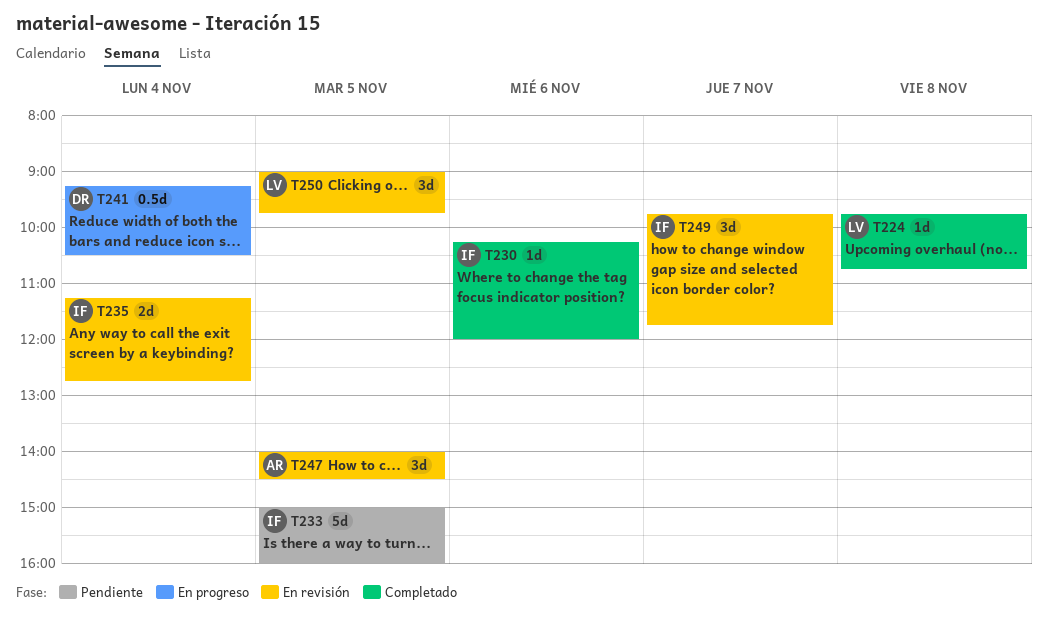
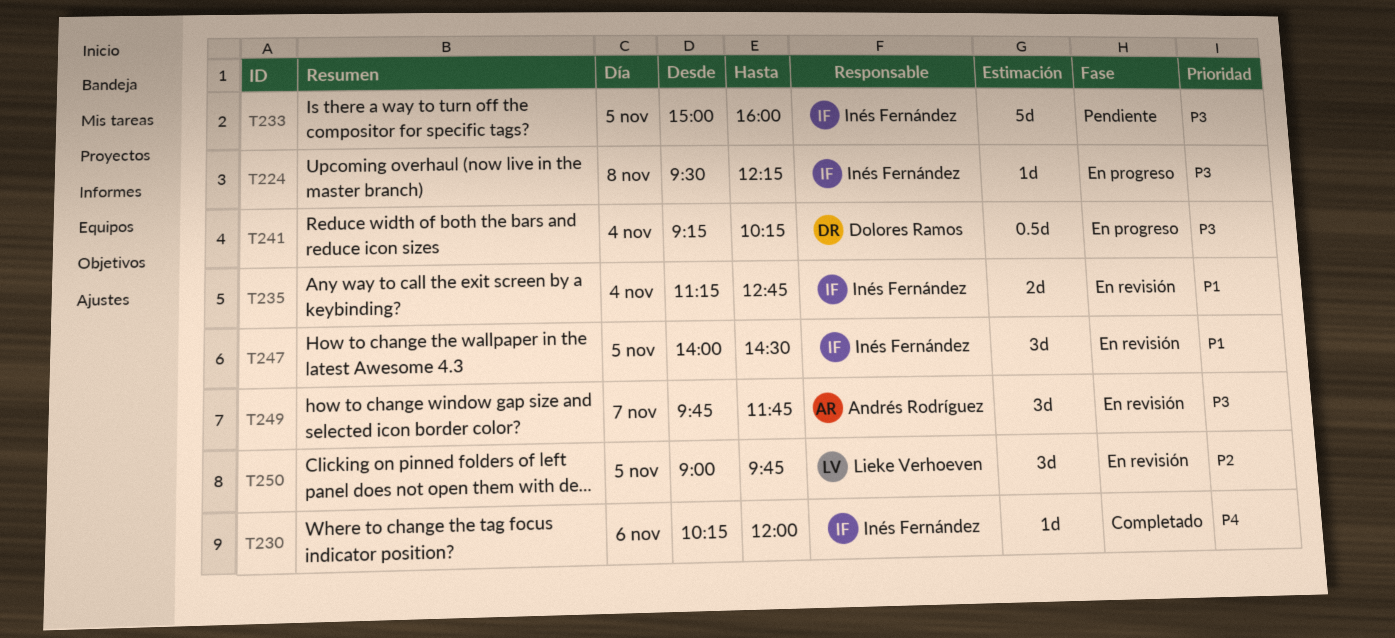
T224, status: Completado -> En progreso
T224, owner: Lieke Verhoeven -> Inés Fernández
T224, begins: 09:45 -> 09:30
T224, ends: 10:45 -> 12:15
T241, ends: 10:30 -> 10:15
T247, owner: Andrés Rodríguez -> Inés Fernández
T249, owner: Inés Fernández -> Andrés Rodríguez

